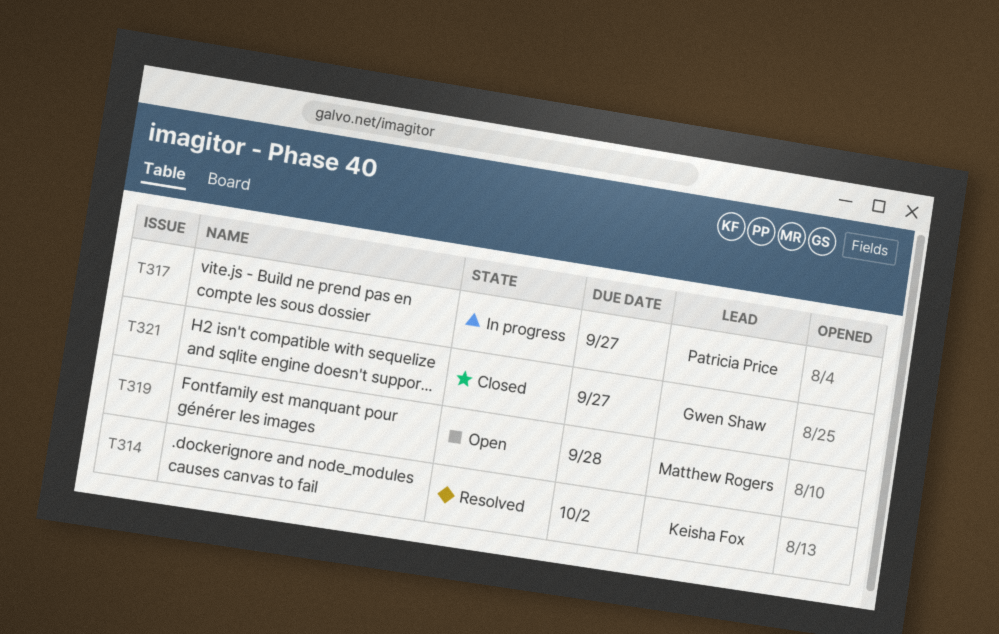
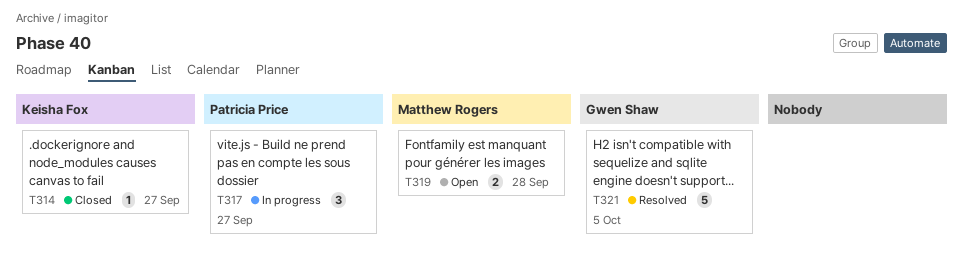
T314, status: Resolved -> Closed
T314, due: Oct 2 -> Sep 27
T321, status: Closed -> Resolved
T321, due: Sep 27 -> Oct 5

